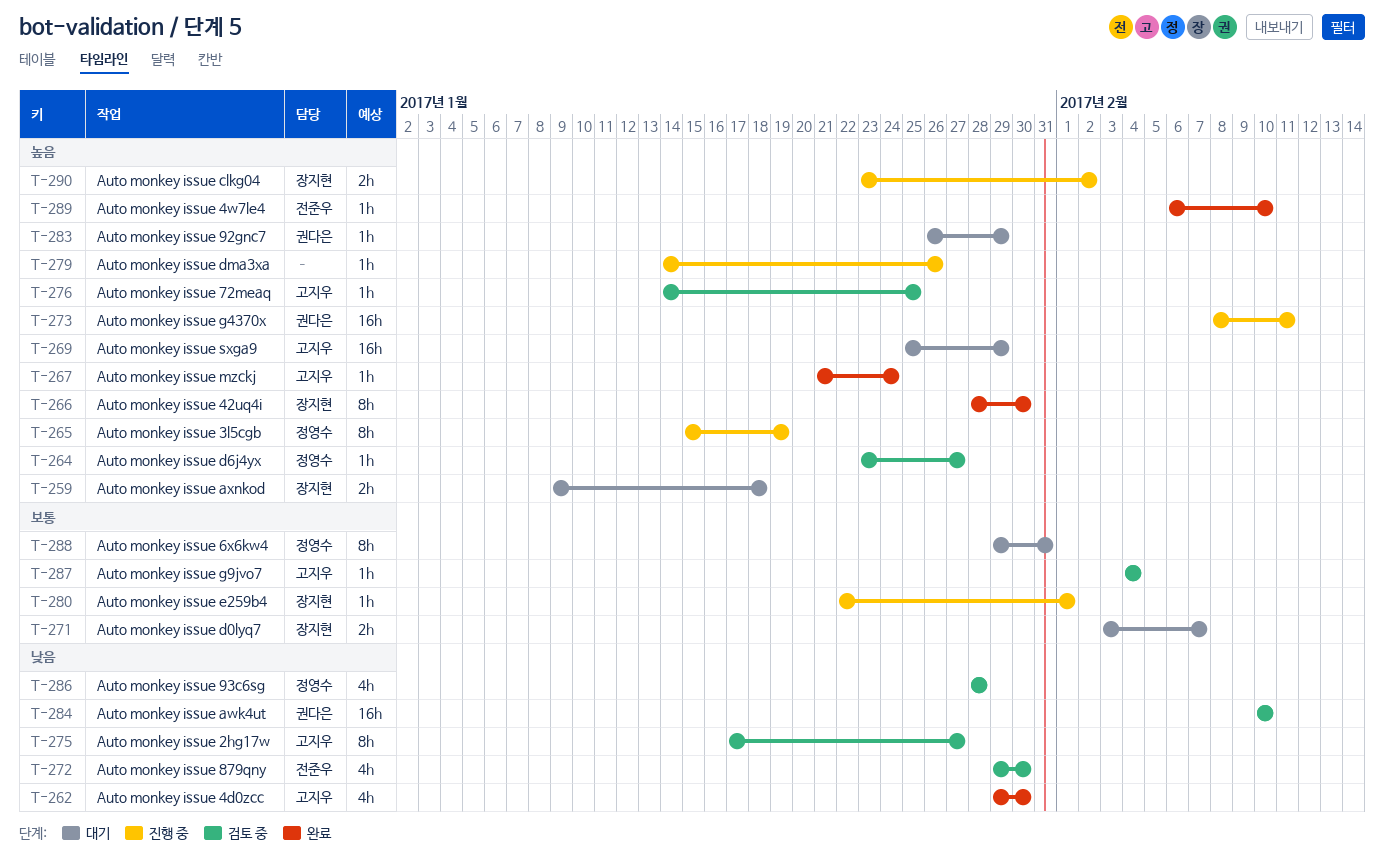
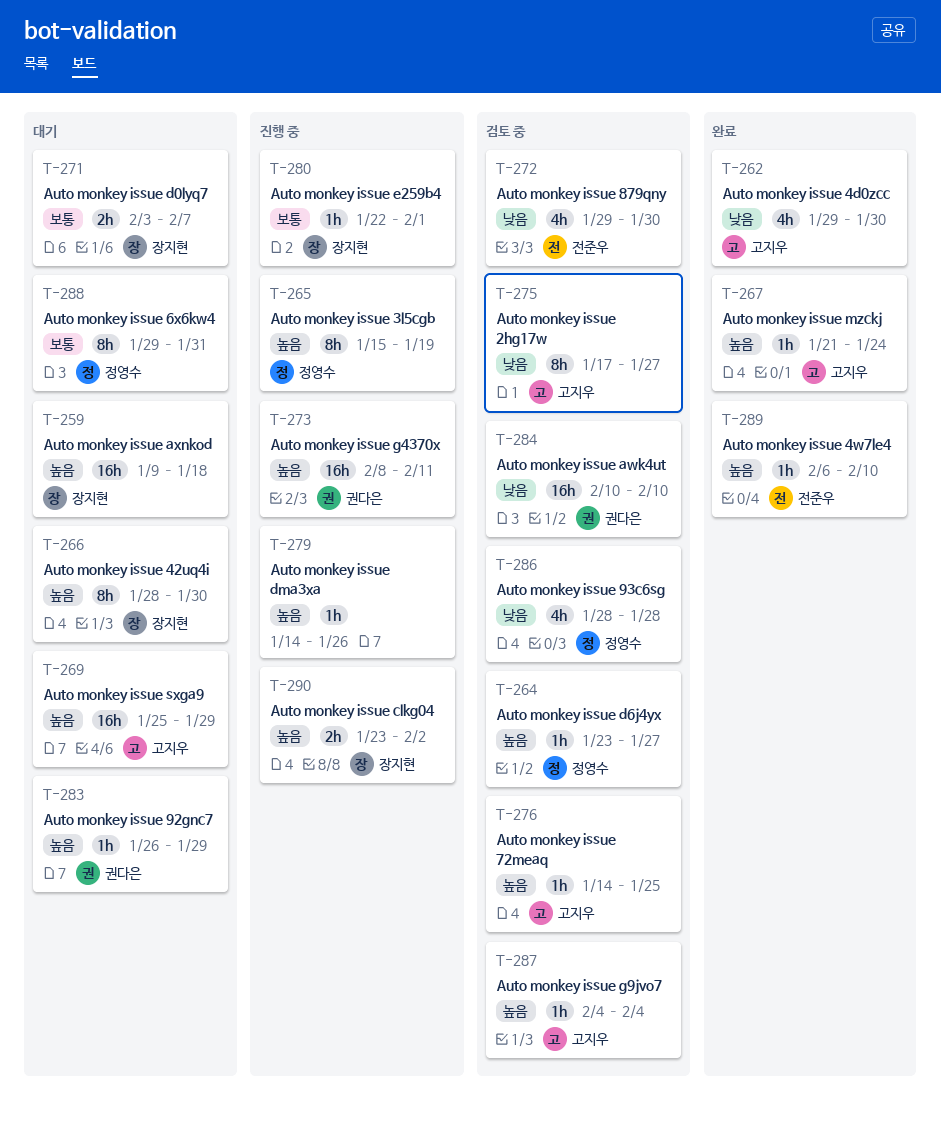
T-259, estimate: 2h -> 16h
T-266, status: 완료 -> 대기
T-287, priority: 보통 -> 높음

